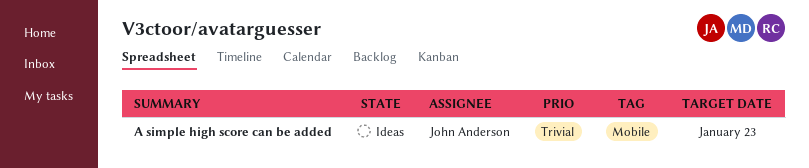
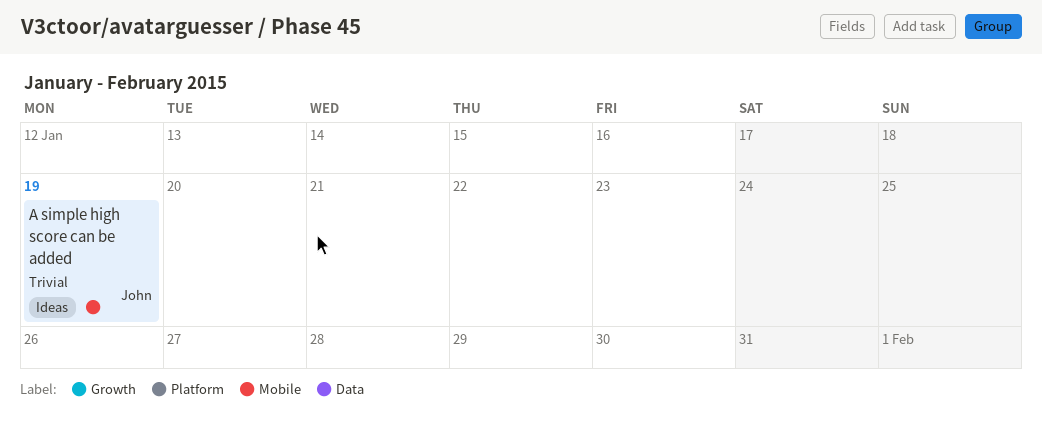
A simple high score can be added, due: Jan 23 -> Jan 19

